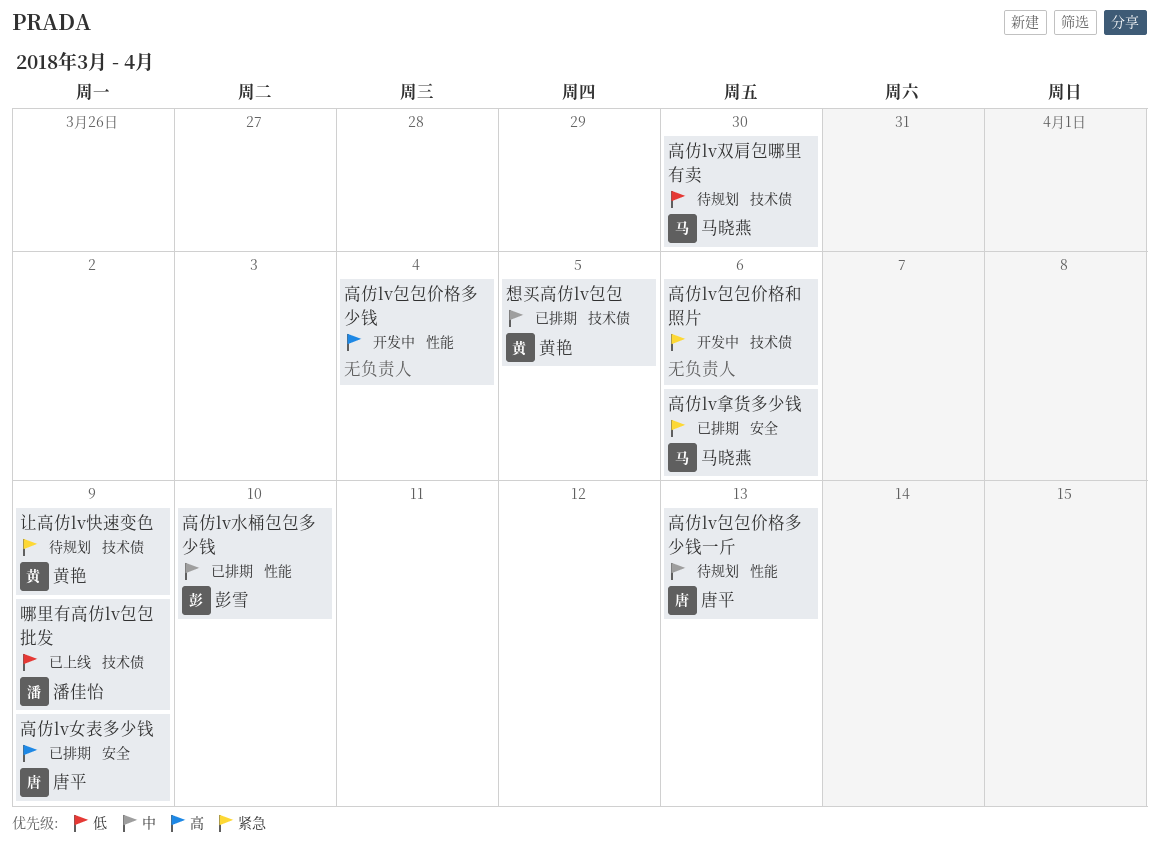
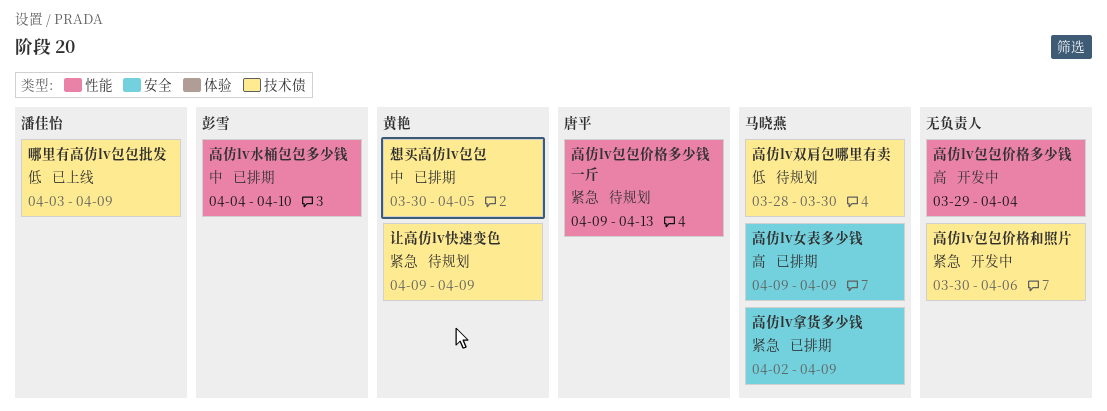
高仿lv包包价格多少钱一斤, priority: 中 -> 紧急
高仿lv女表多少钱, owner: 唐平 -> 马晓燕
高仿lv拿货多少钱, due: Apr 6 -> Apr 9

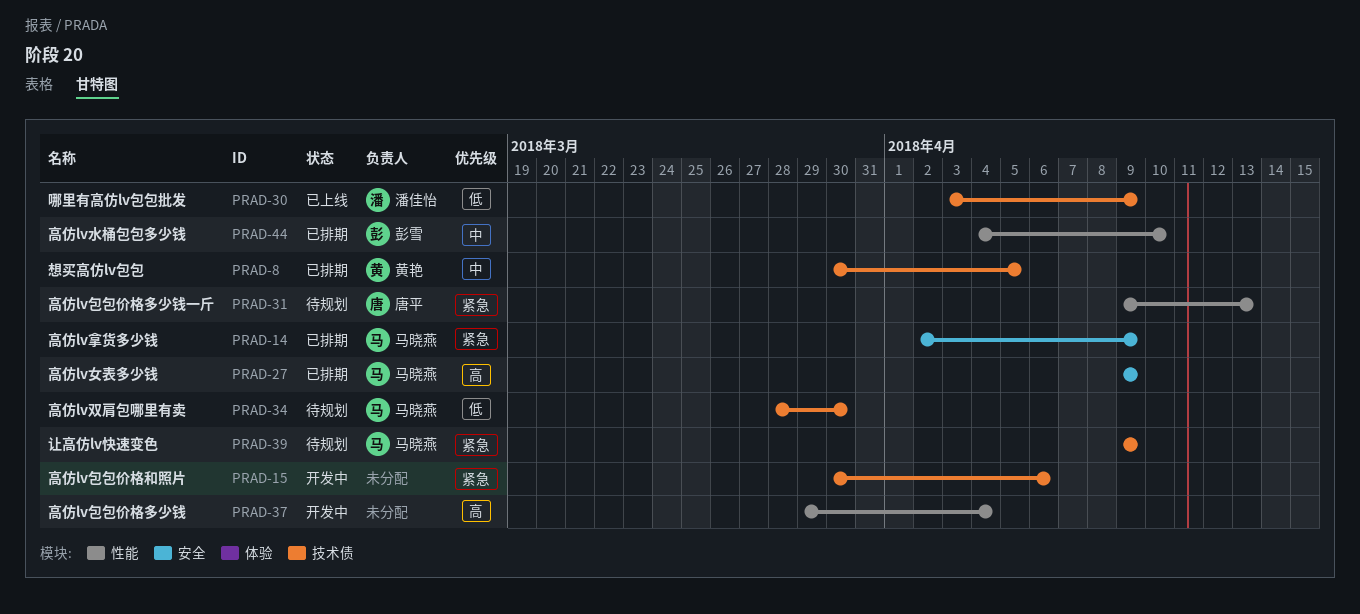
让高仿lv快速变色, owner: 黄艳 -> 马晓燕

